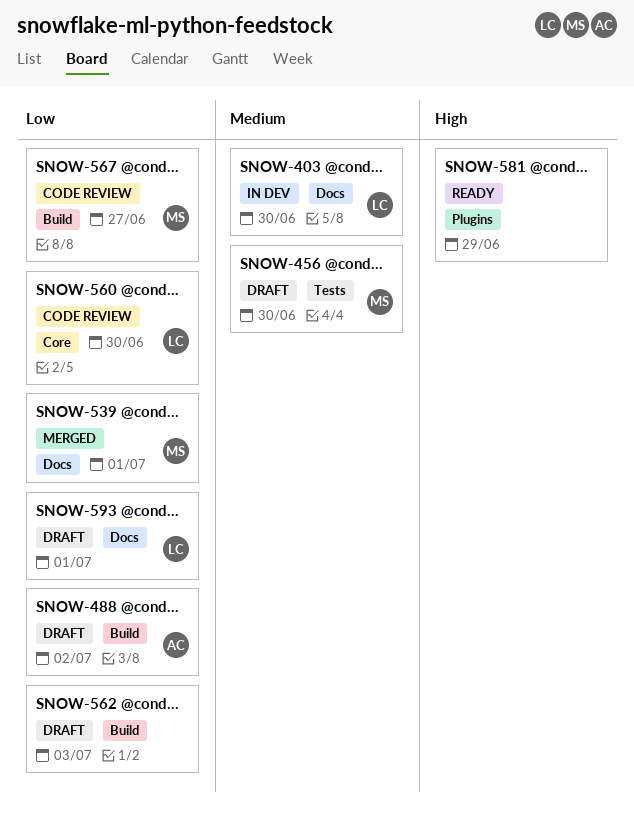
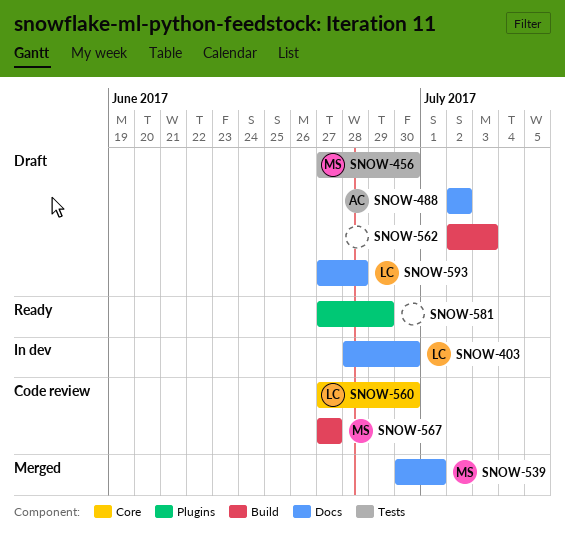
SNOW-488, label: Build -> Docs
SNOW-593, due: Jul 1 -> Jun 28

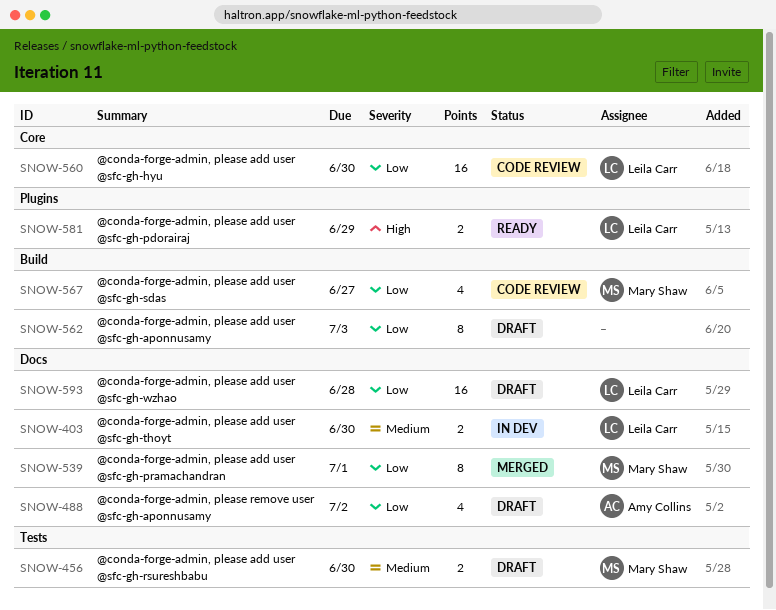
SNOW-581, owner: none -> Leila Carr

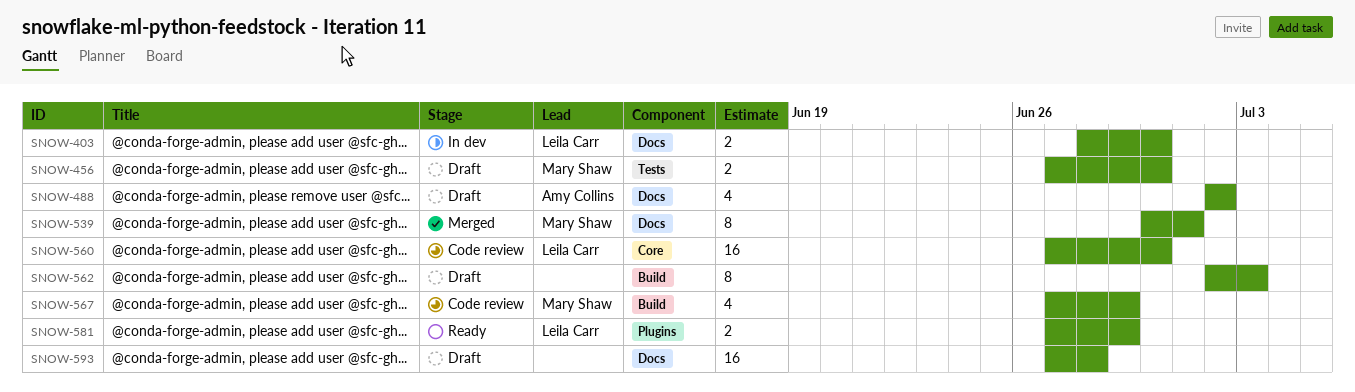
SNOW-567, due: Jun 27 -> Jun 29
SNOW-593, owner: Leila Carr -> none

